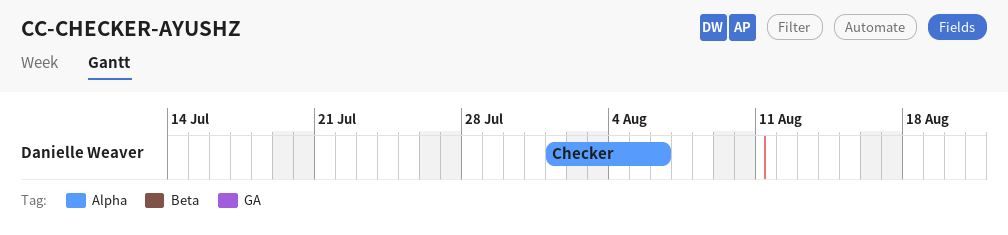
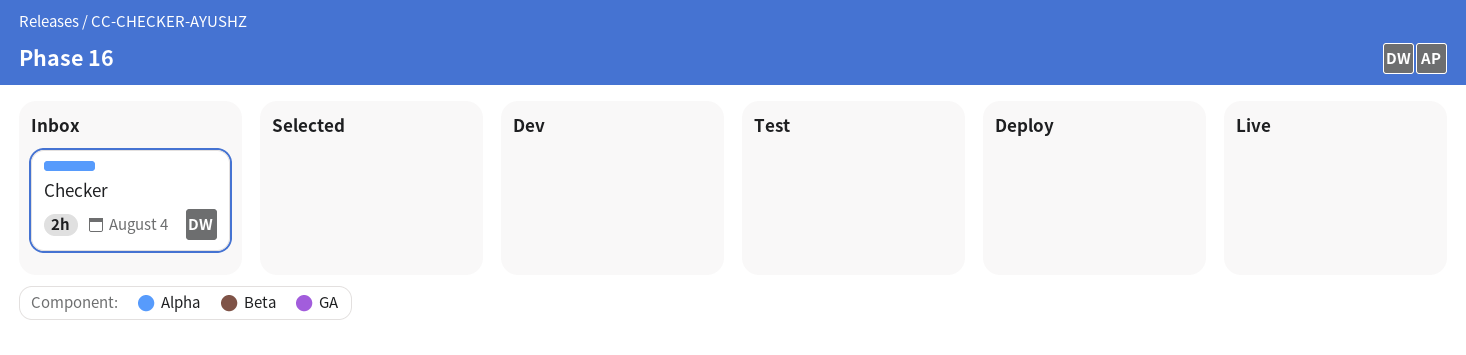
Checker, due: Aug 6 -> Aug 4

